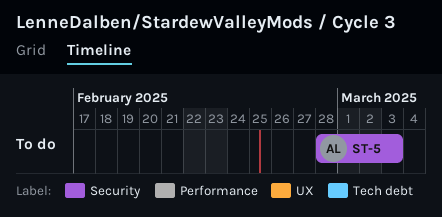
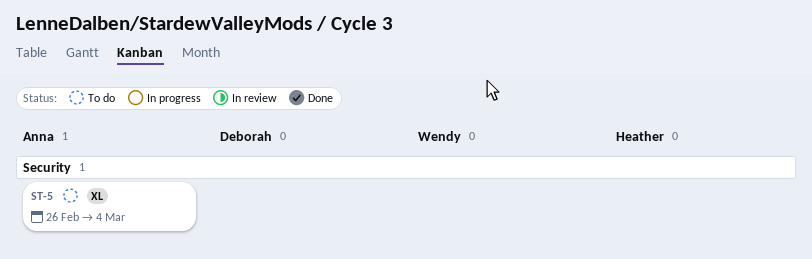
ST-5, start: Feb 28 -> Feb 26
ST-5, due: Mar 3 -> Mar 4

